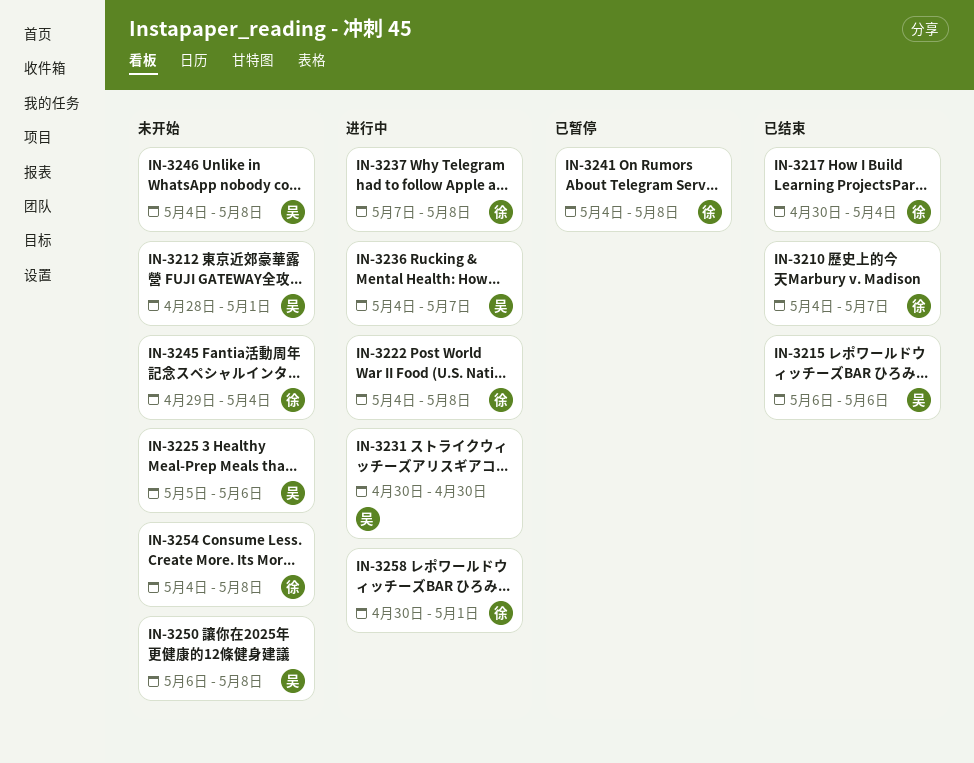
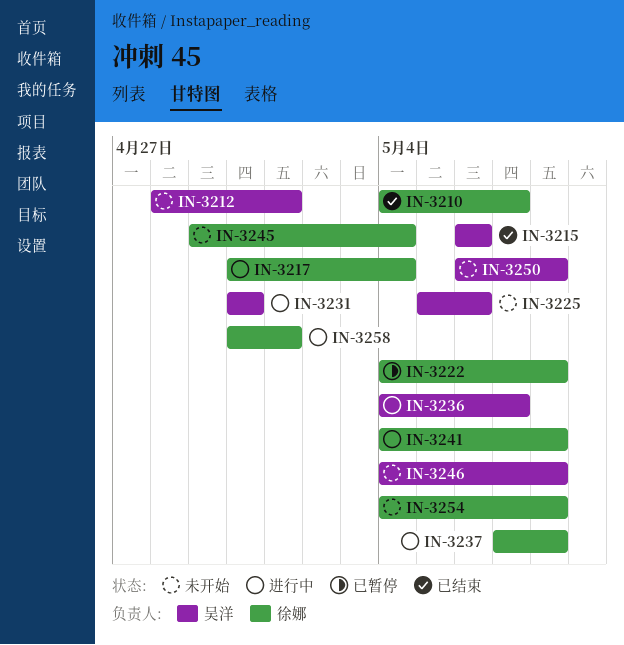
IN-3217, status: 已结束 -> 进行中
IN-3222, status: 进行中 -> 已暂停
IN-3241, status: 已暂停 -> 进行中

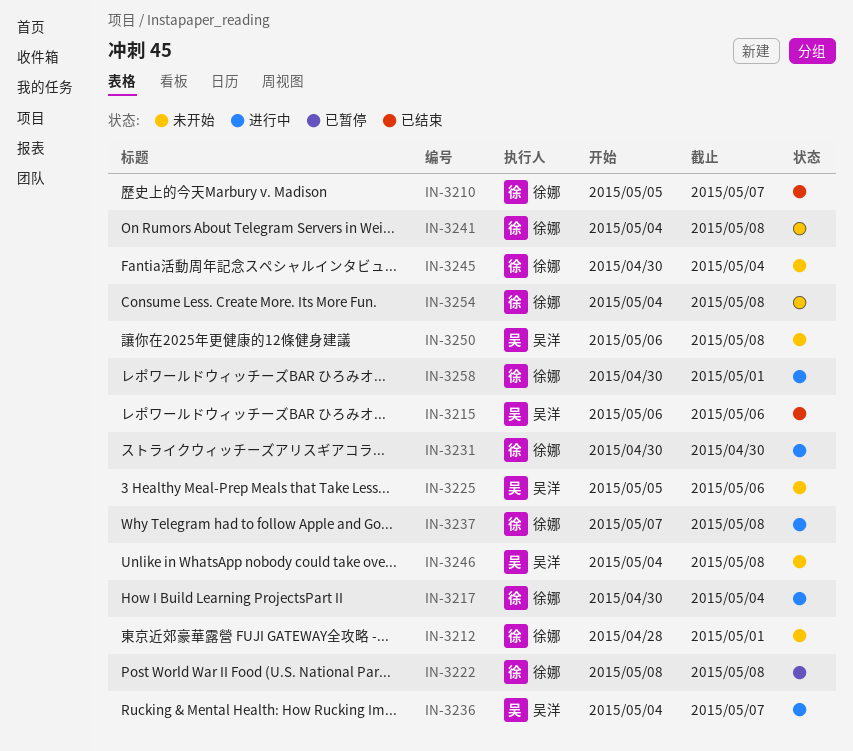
IN-3210, start: May 4 -> May 5
IN-3212, owner: 吴洋 -> 徐娜
IN-3222, start: May 4 -> May 8
IN-3231, owner: 吴洋 -> 徐娜
IN-3241, status: 进行中 -> 未开始
IN-3245, start: Apr 29 -> Apr 30

